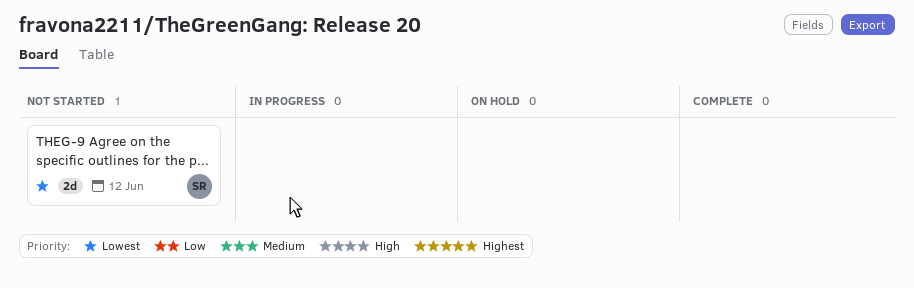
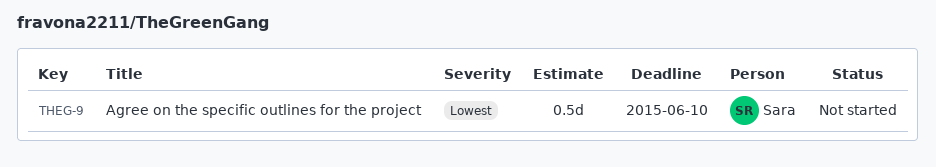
THEG-9, estimate: 2d -> 0.5d
THEG-9, due: Jun 12 -> Jun 10

